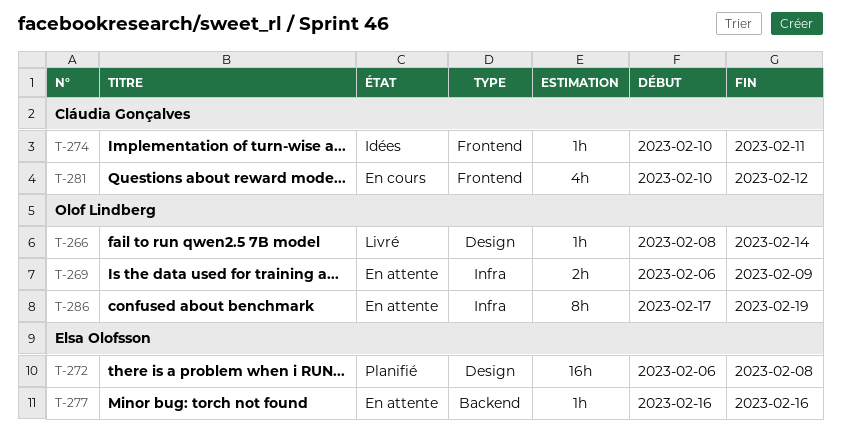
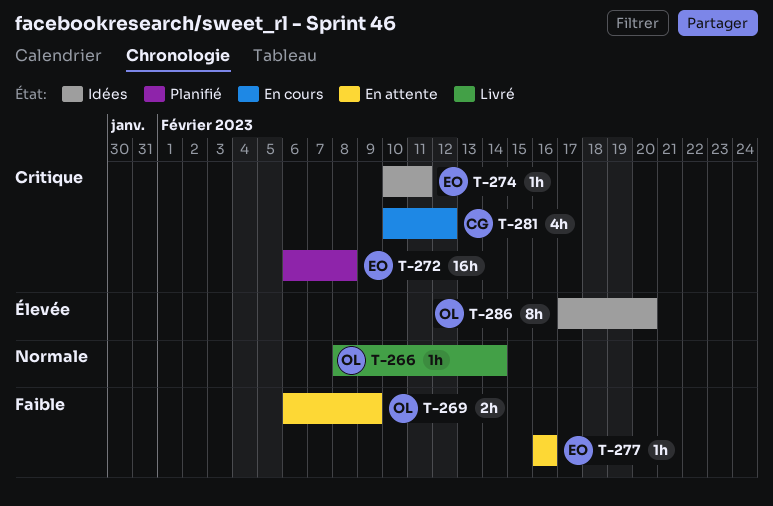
T-274, owner: Cláudia Gonçalves -> Elsa Olofsson
T-286, status: En attente -> Idées
T-286, due: Feb 19 -> Feb 20

